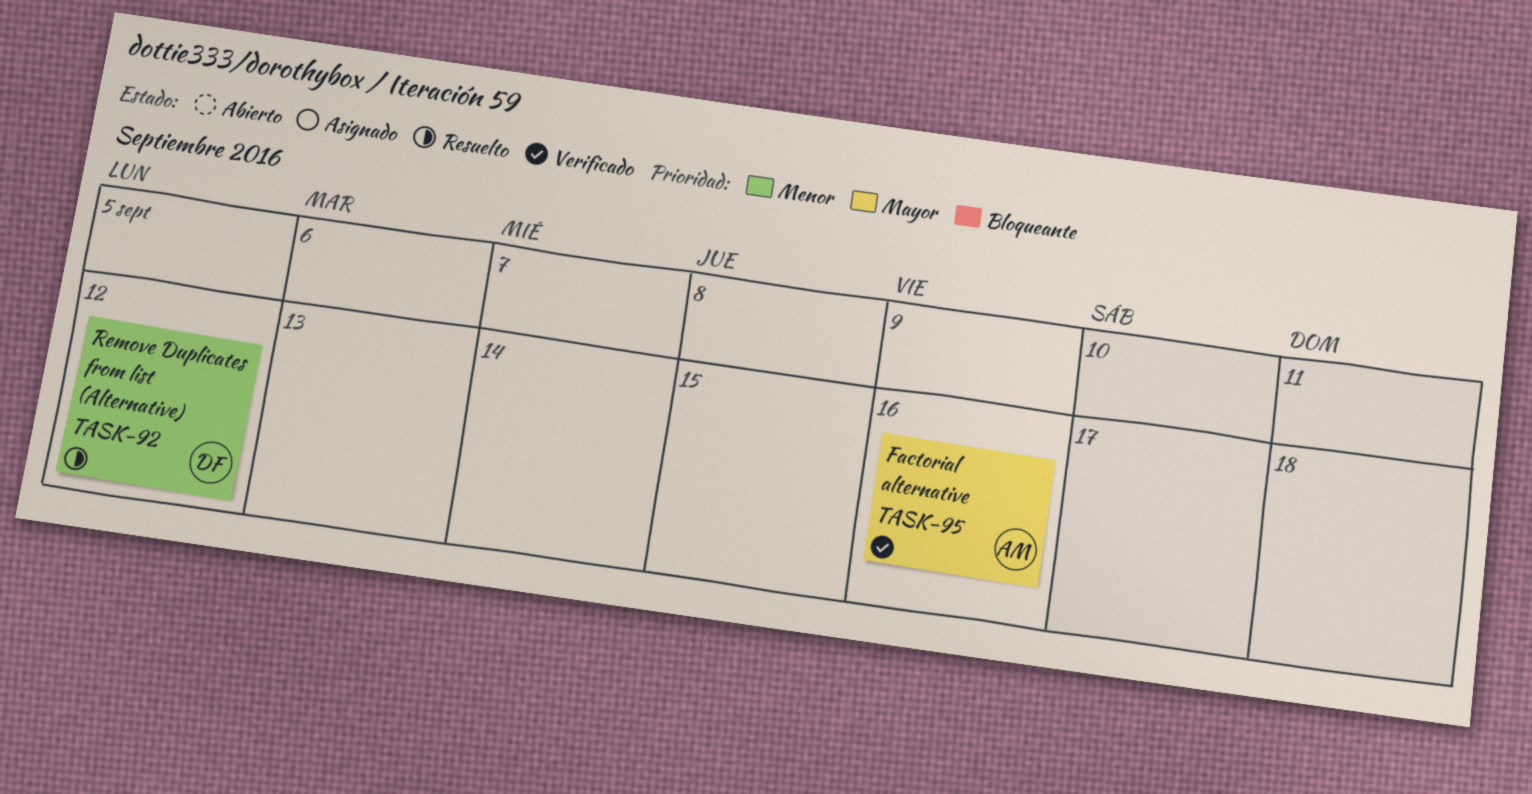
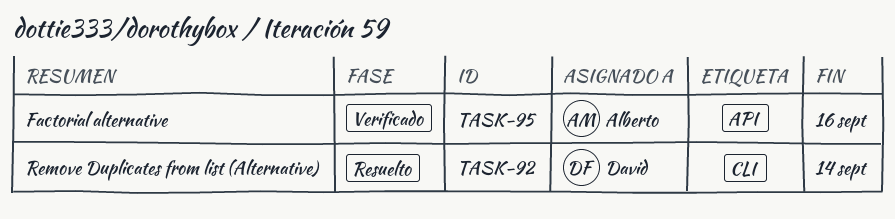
TASK-92, due: Sep 12 -> Sep 14

